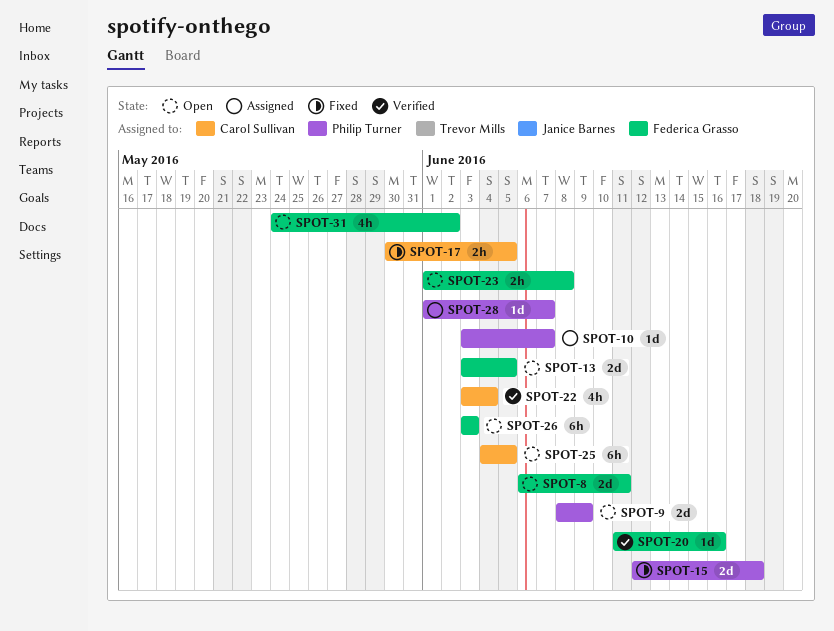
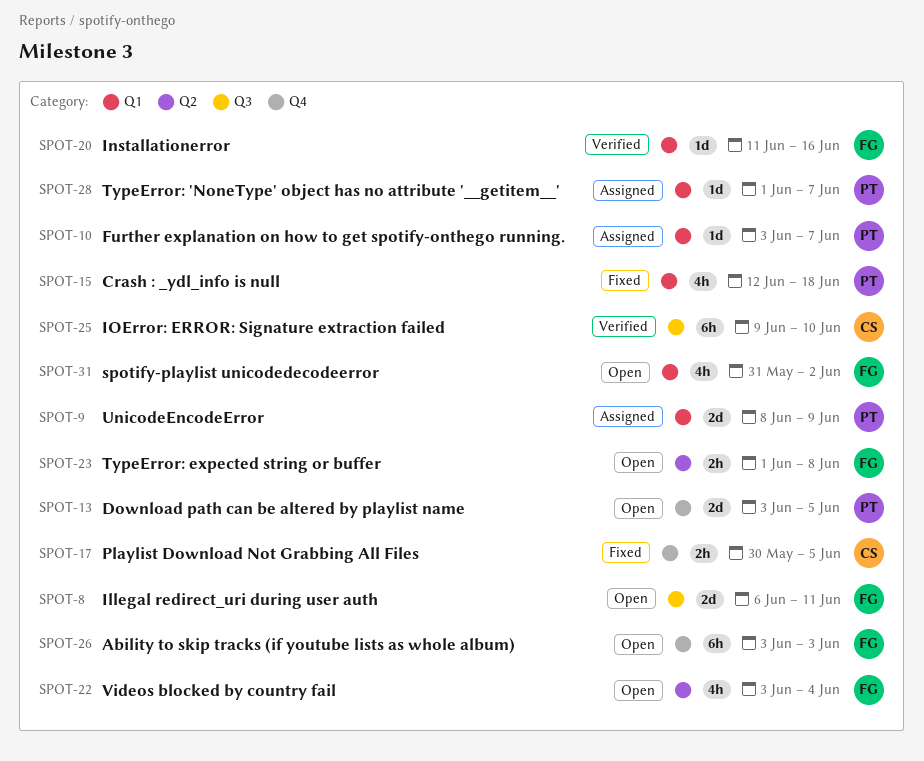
SPOT-9, status: Open -> Assigned
SPOT-13, owner: Federica Grasso -> Philip Turner
SPOT-15, estimate: 2d -> 4h
SPOT-22, status: Verified -> Open
SPOT-22, owner: Carol Sullivan -> Federica Grasso
SPOT-25, status: Open -> Verified
SPOT-25, start: Jun 4 -> Jun 9
SPOT-25, due: Jun 5 -> Jun 10
SPOT-31, start: May 24 -> May 31

